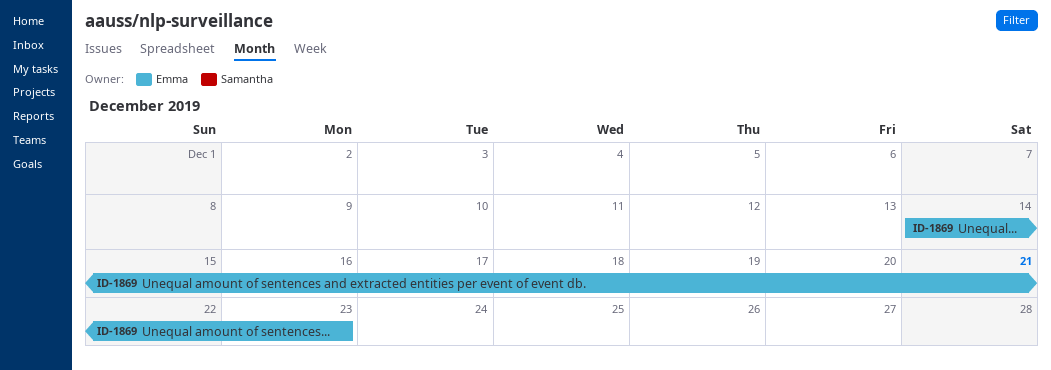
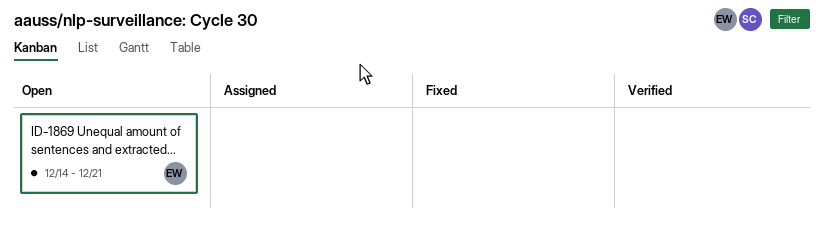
ID-1869, due: Dec 23 -> Dec 21

